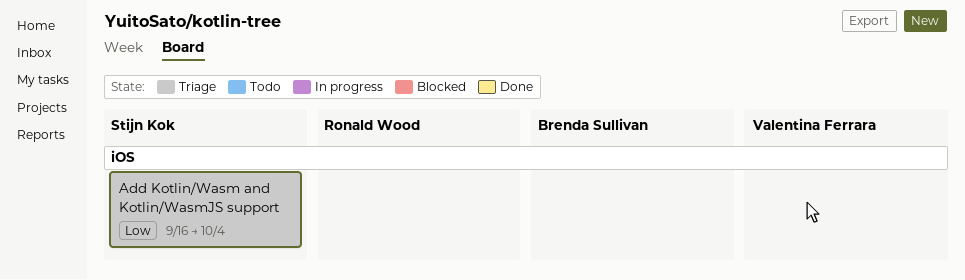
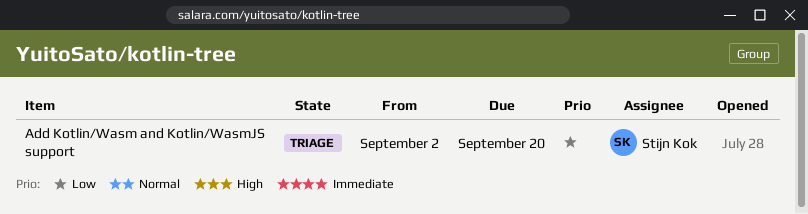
Add Kotlin/Wasm and Kotlin/WasmJS support, start: Sep 16 -> Sep 2
Add Kotlin/Wasm and Kotlin/WasmJS support, due: Oct 4 -> Sep 20

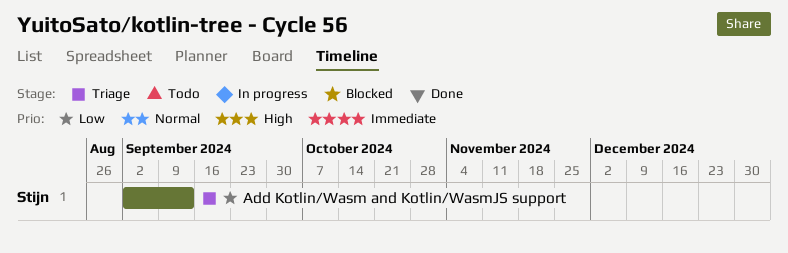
Add Kotlin/Wasm and Kotlin/WasmJS support, due: Sep 20 -> Sep 13

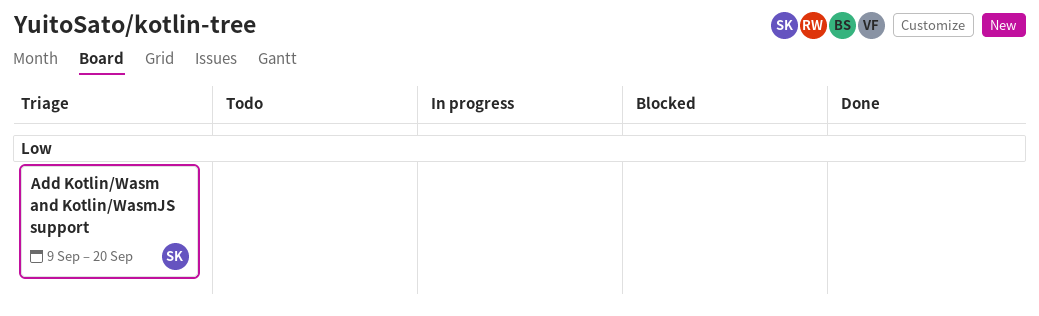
Add Kotlin/Wasm and Kotlin/WasmJS support, start: Sep 2 -> Sep 9
Add Kotlin/Wasm and Kotlin/WasmJS support, due: Sep 13 -> Sep 20

